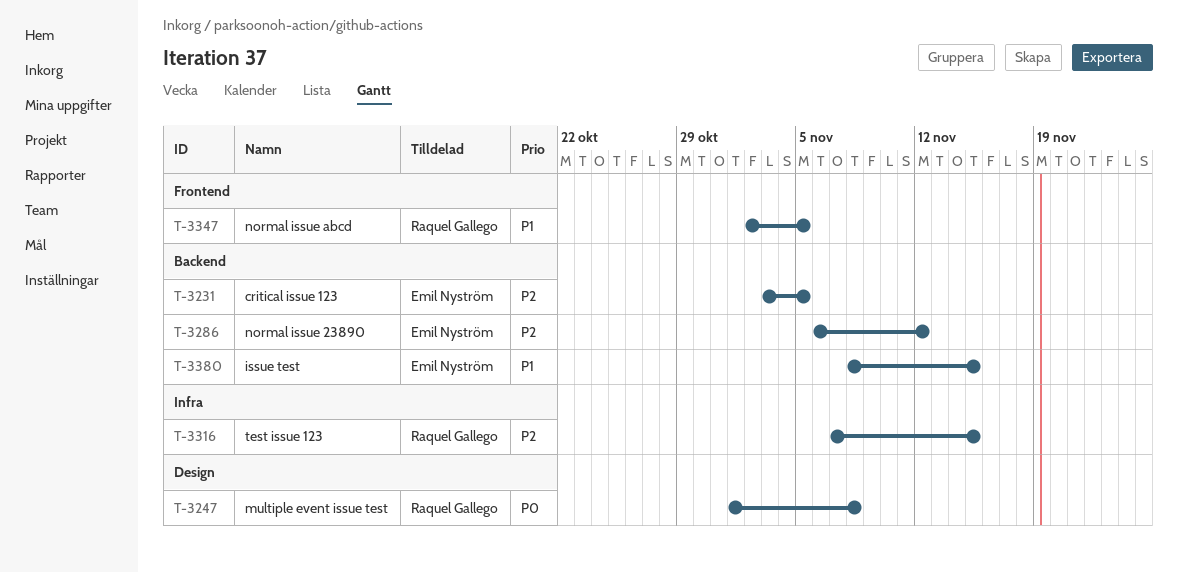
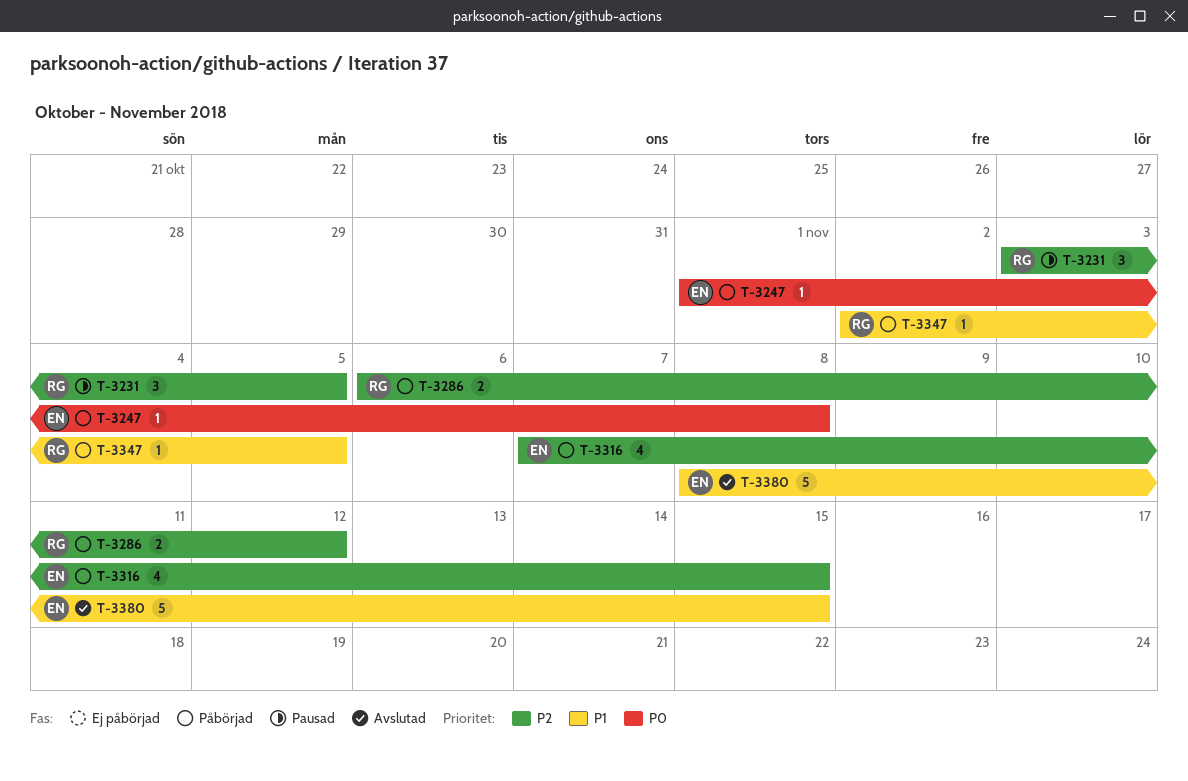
T-3231, owner: Emil Nyström -> Raquel Gallego
T-3247, owner: Raquel Gallego -> Emil Nyström
T-3286, owner: Emil Nyström -> Raquel Gallego
T-3316, owner: Raquel Gallego -> Emil Nyström

